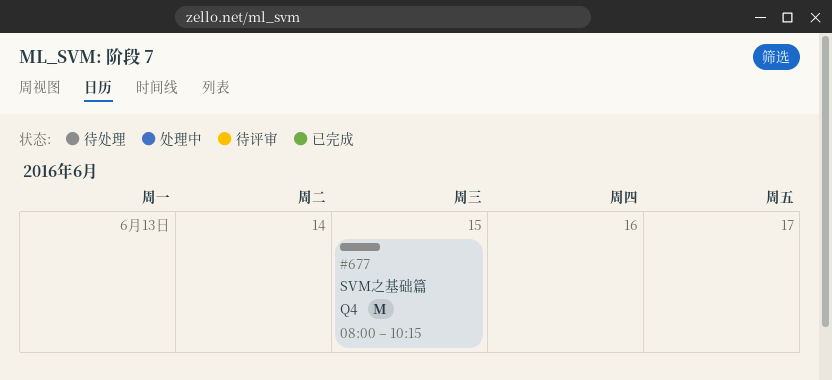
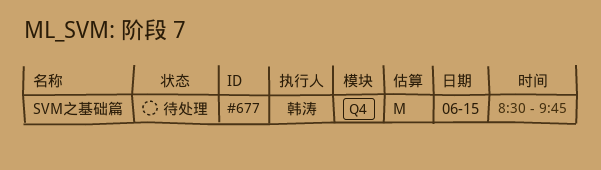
#677, begins: 08:00 -> 08:30
#677, ends: 10:15 -> 09:45

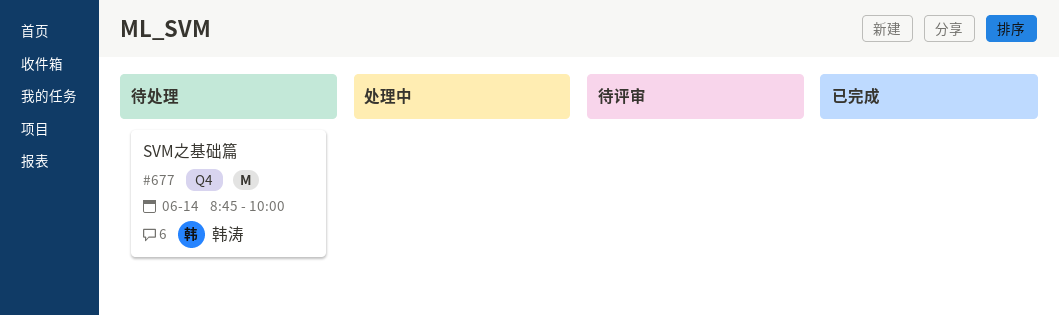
#677, day: Jun 15 -> Jun 14
#677, begins: 08:30 -> 08:45
#677, ends: 09:45 -> 10:00

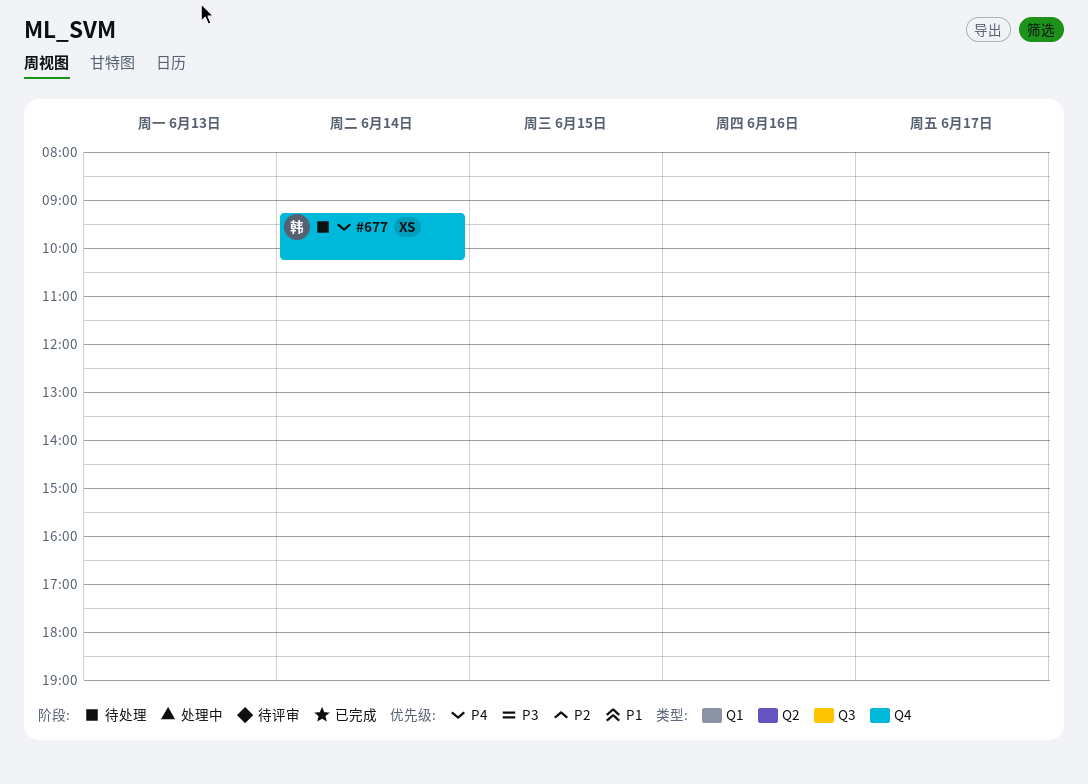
#677, estimate: M -> XS
#677, begins: 08:45 -> 09:15
#677, ends: 10:00 -> 10:15

